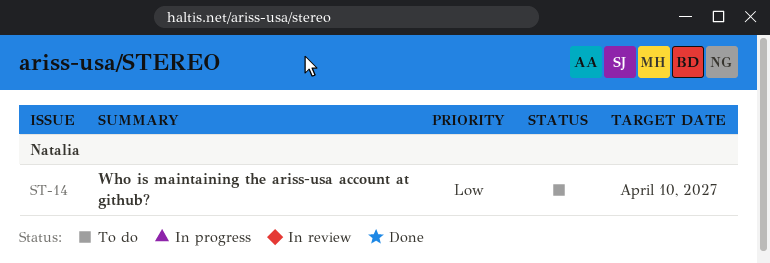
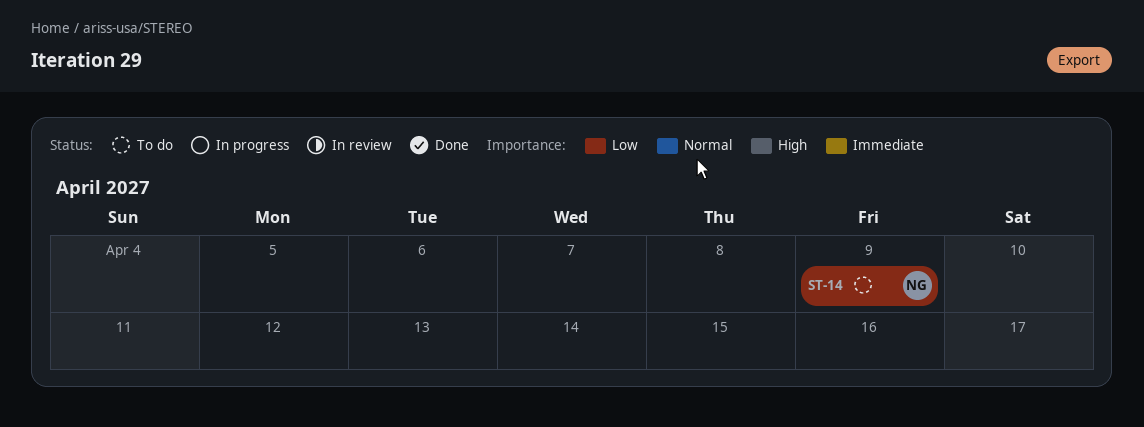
ST-14, due: Apr 10 -> Apr 9

